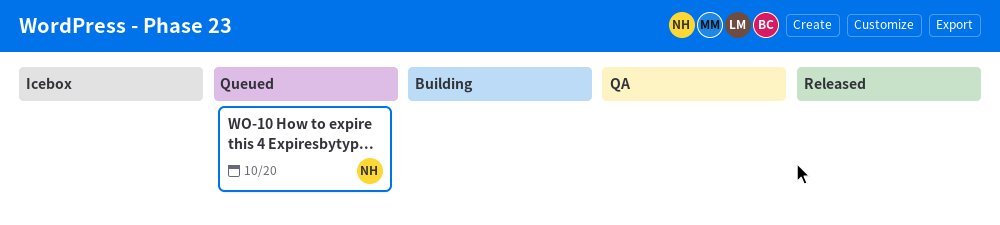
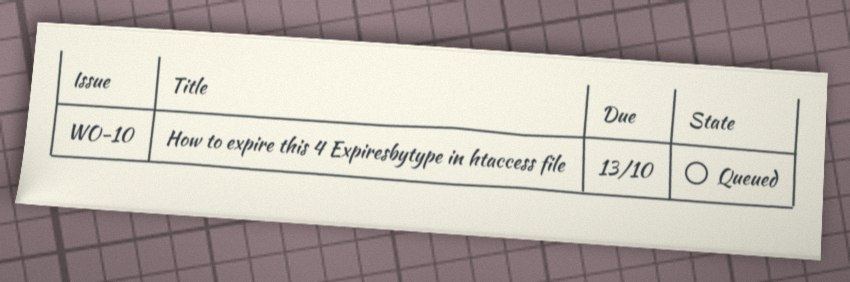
WO-10, due: Oct 20 -> Oct 13

